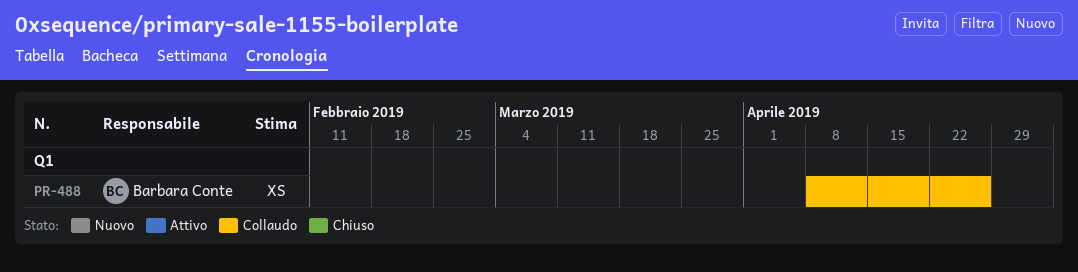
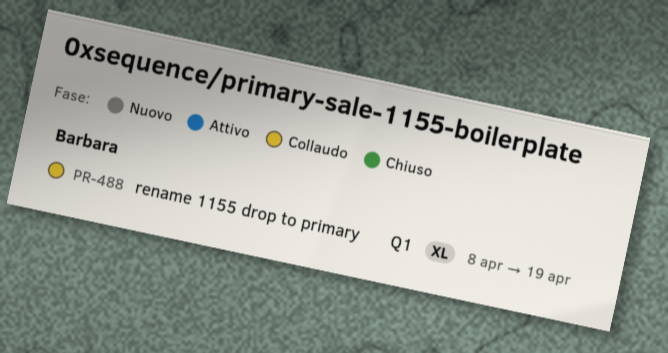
PR-488, estimate: XS -> XL
PR-488, due: Apr 26 -> Apr 19

